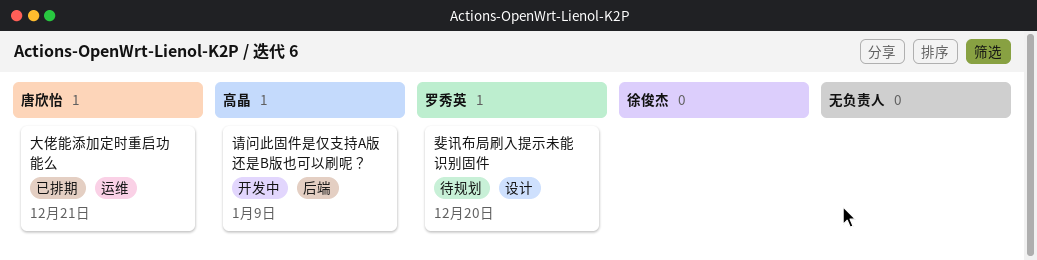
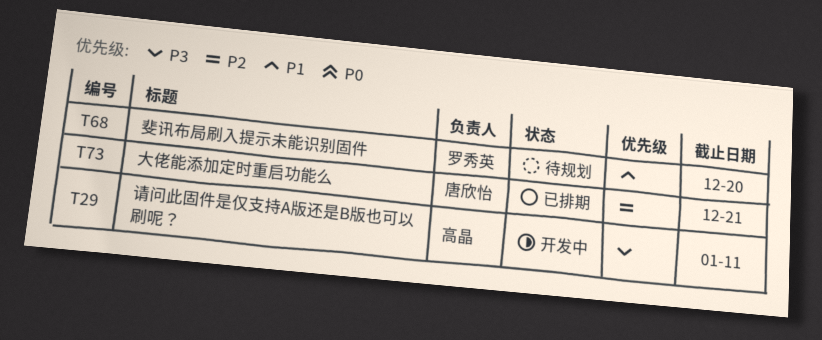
请问此固件是仅支持A版还是B版也可以刷呢？, due: Jan 9 -> Jan 11

